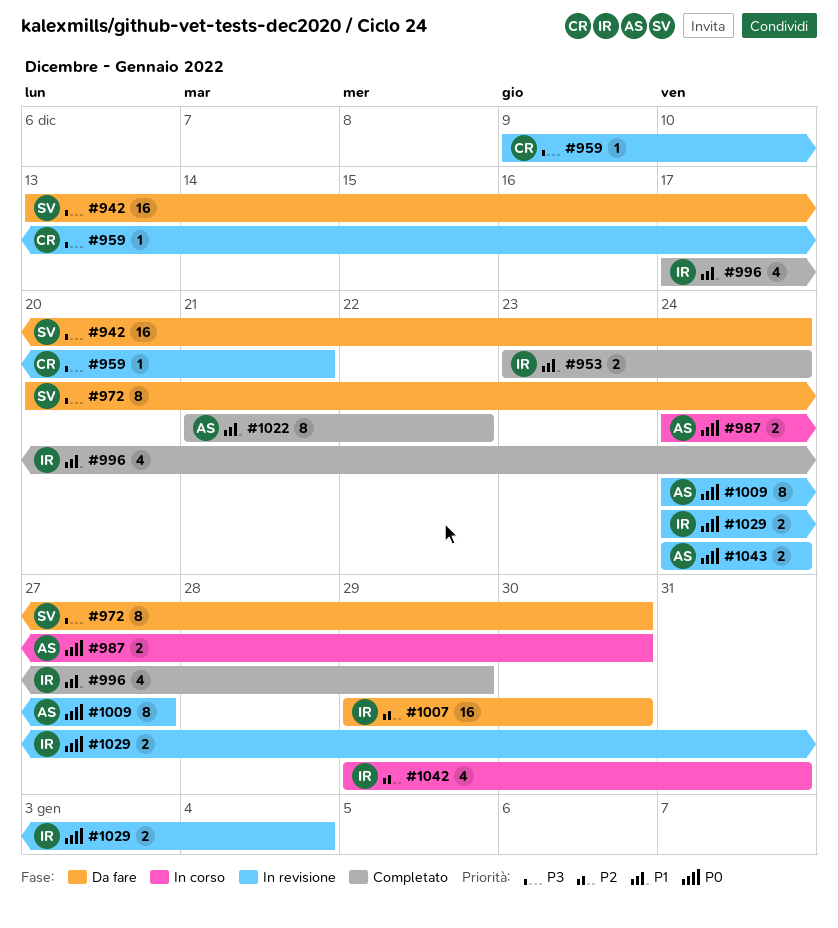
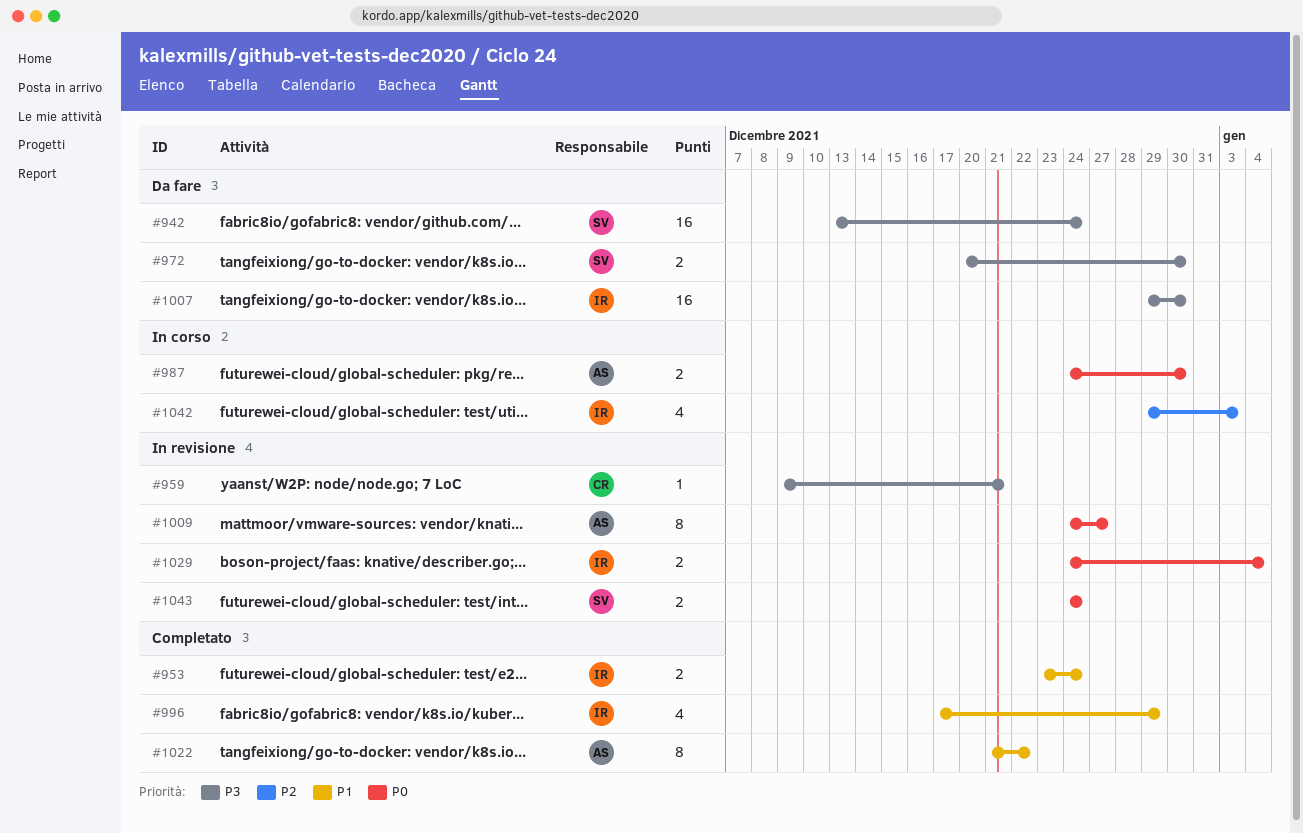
#972, estimate: 8 -> 2
#1007, priority: P2 -> P3
#1042, due: Dec 31 -> Jan 3
#1043, owner: AS -> SV

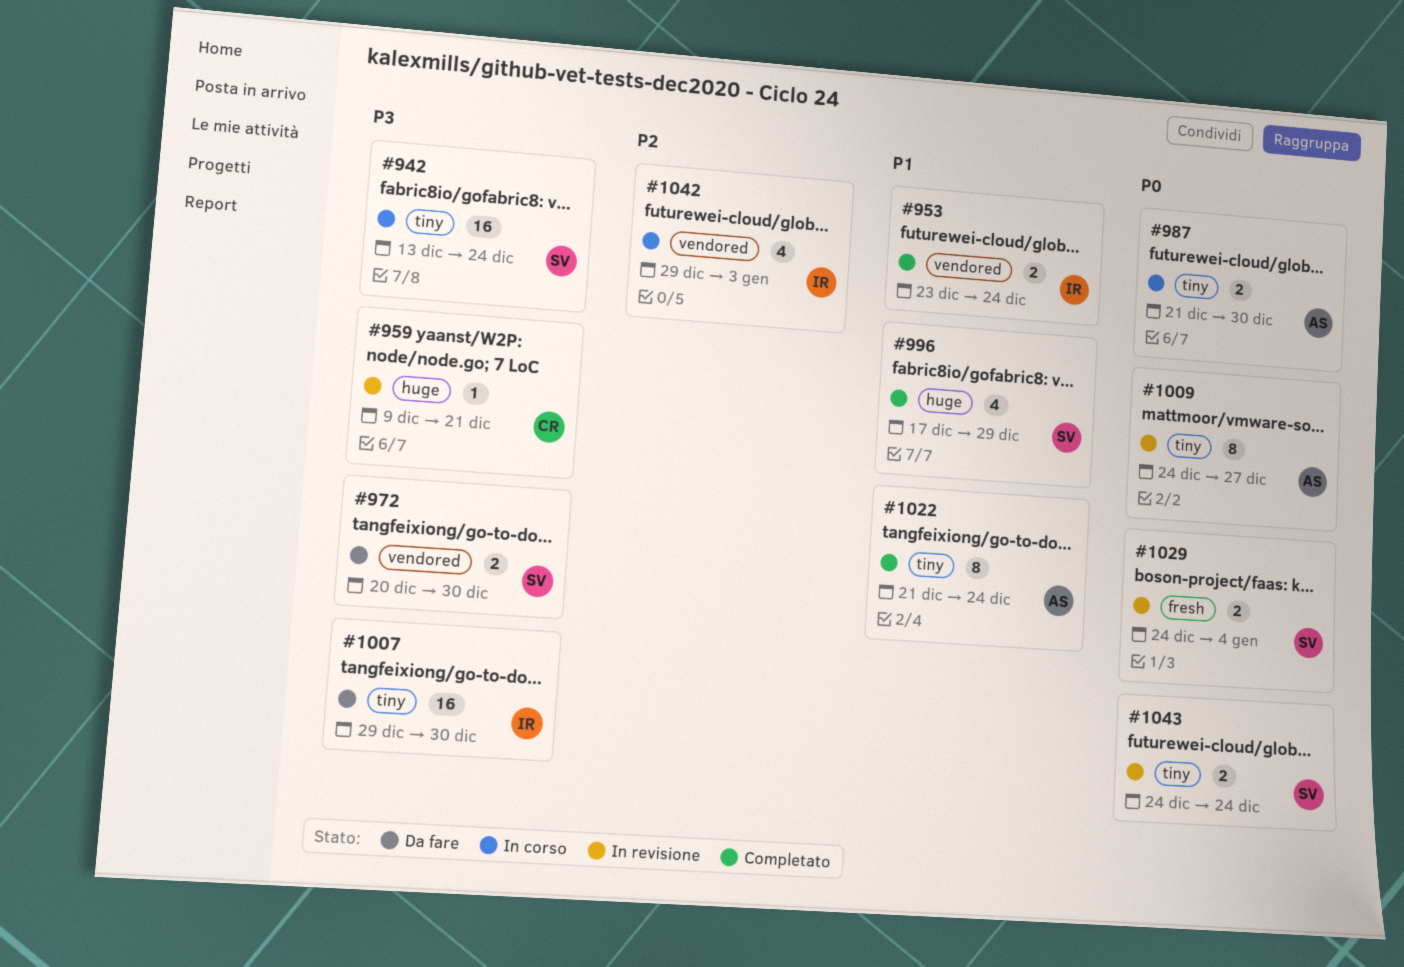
#942, status: Da fare -> In corso
#987, start: Dec 24 -> Dec 21
#996, owner: IR -> SV
#1022, due: Dec 22 -> Dec 24
#1029, owner: IR -> SV

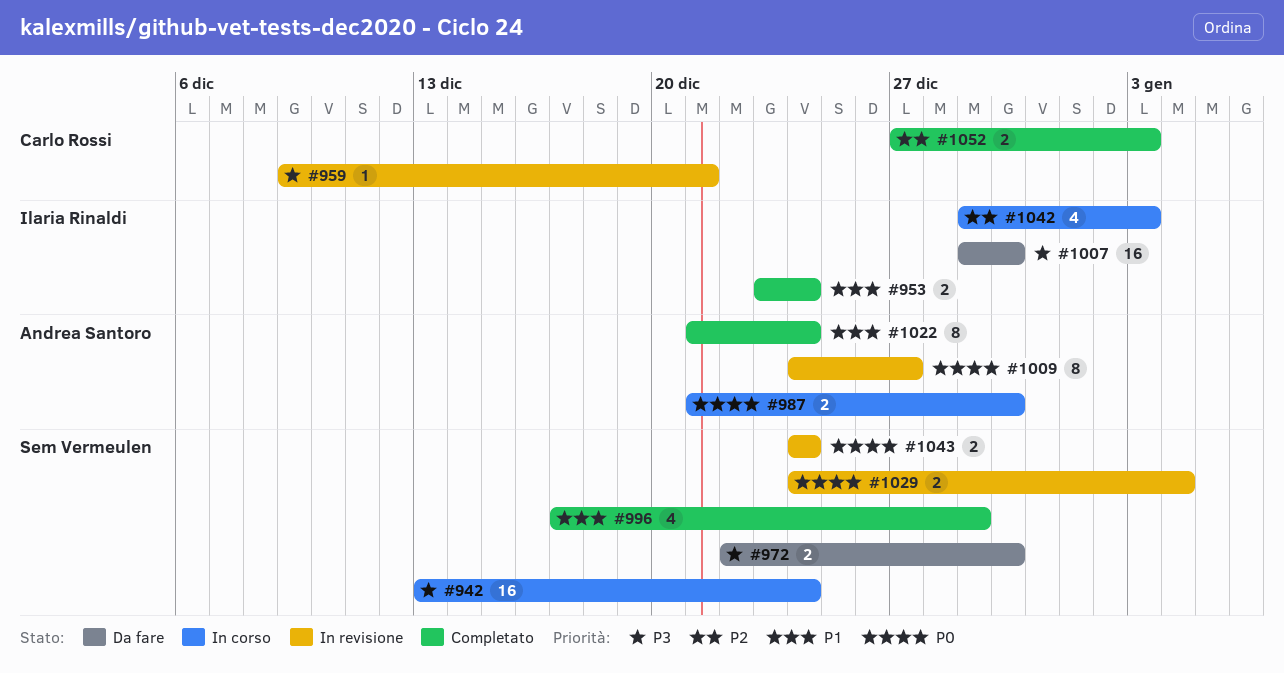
#972, start: Dec 20 -> Dec 22
#1052: none -> present

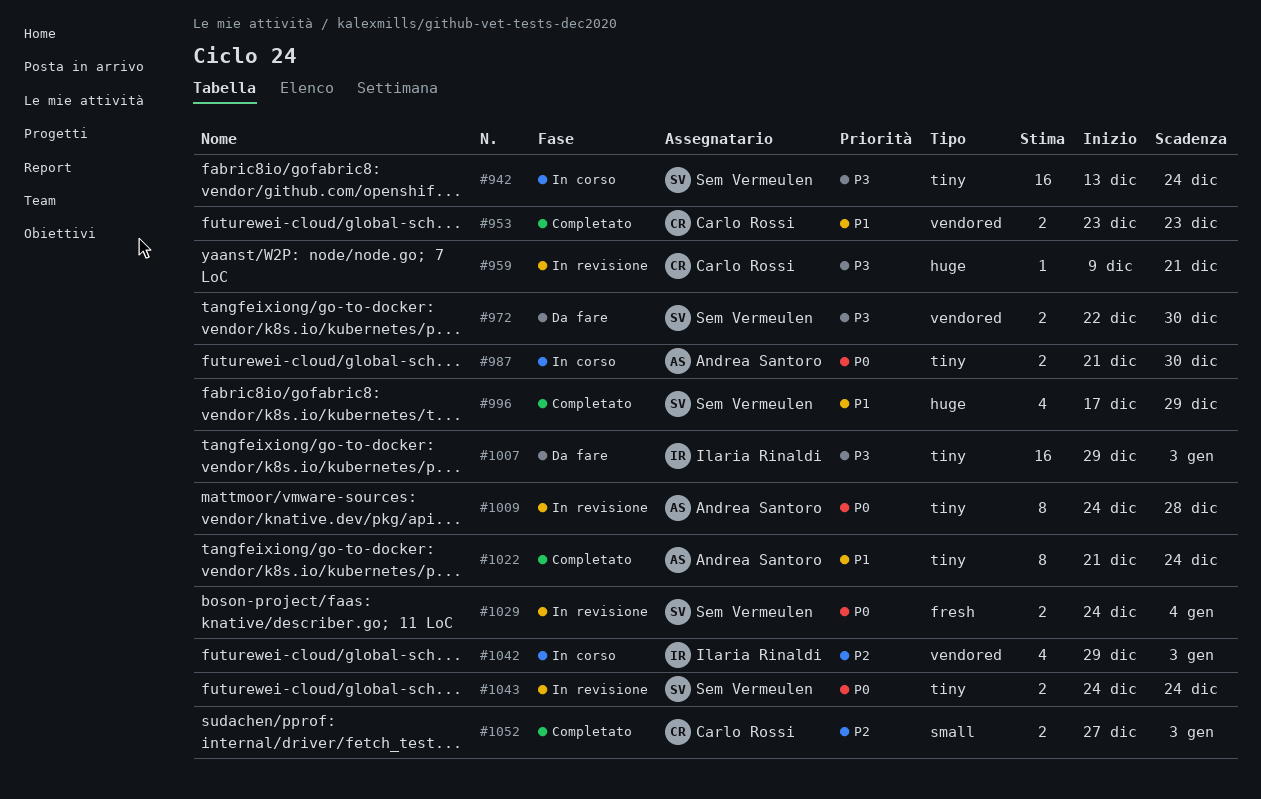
#953, owner: Ilaria Rinaldi -> Carlo Rossi
#953, due: Dec 24 -> Dec 23
#1007, due: Dec 30 -> Jan 3
#1009, due: Dec 27 -> Dec 28

